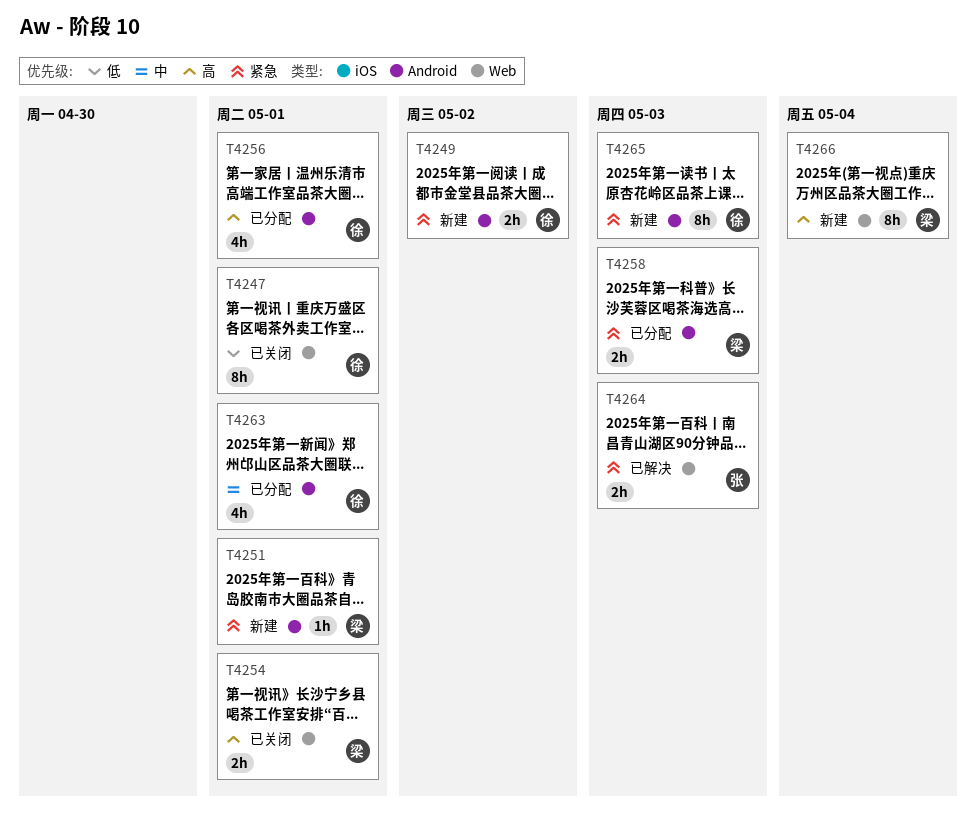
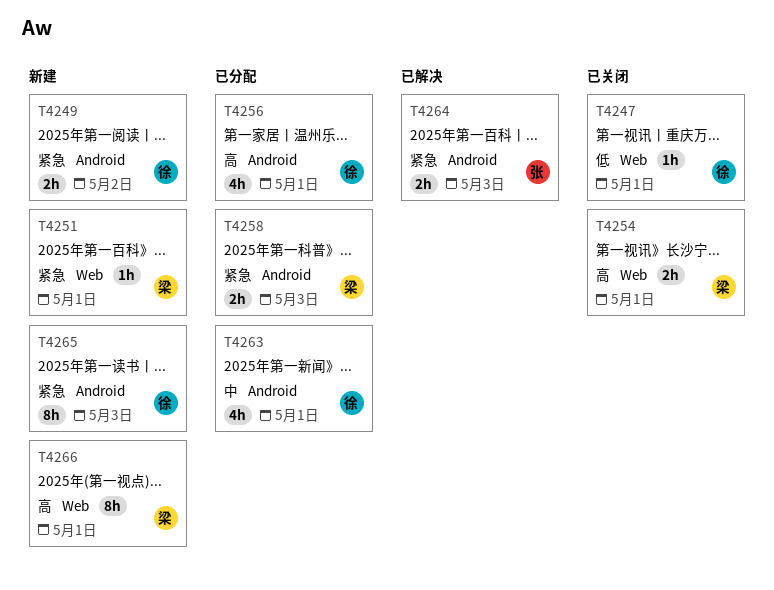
T4247, estimate: 8h -> 1h
T4251, label: Android -> Web
T4264, label: Web -> Android
T4266, due: May 4 -> May 1

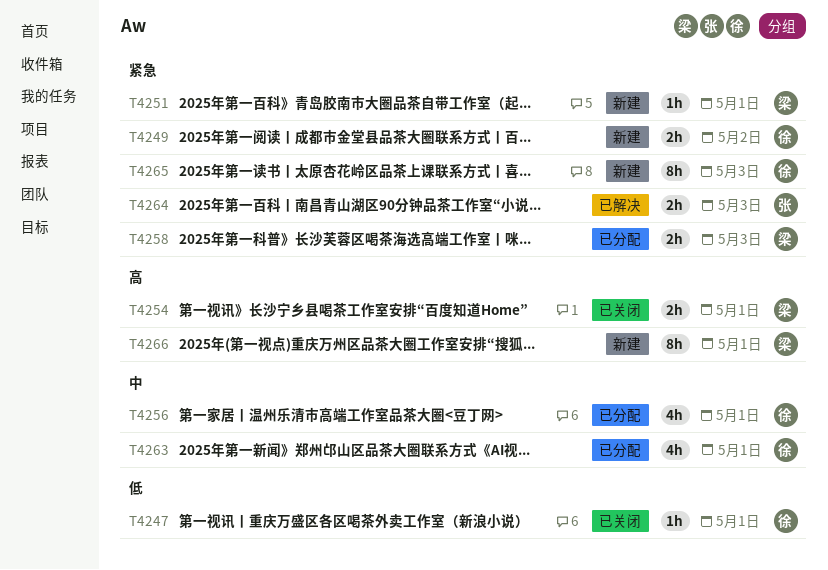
T4256, priority: 高 -> 中

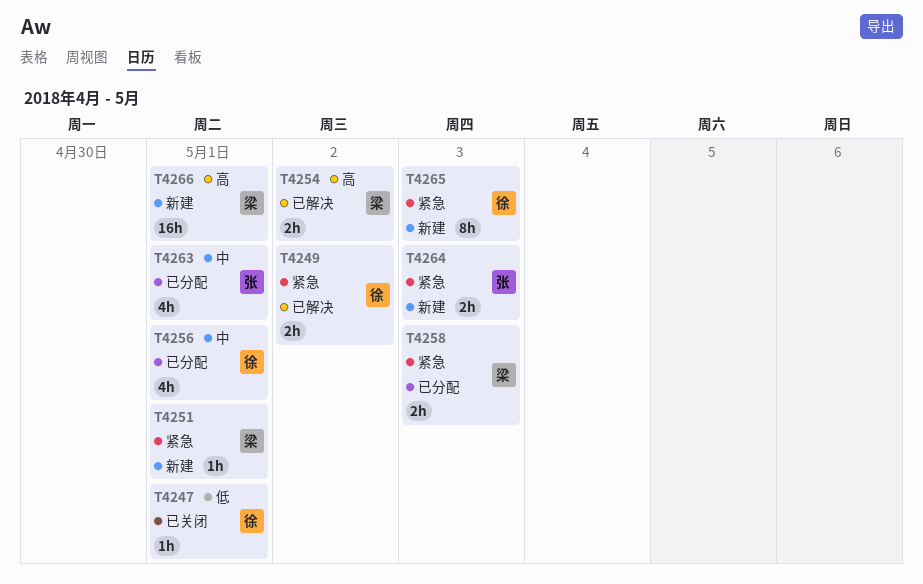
T4249, status: 新建 -> 已解决
T4254, status: 已关闭 -> 已解决
T4254, due: May 1 -> May 2
T4263, owner: 徐 -> 张
T4264, status: 已解决 -> 新建
T4266, estimate: 8h -> 16h

